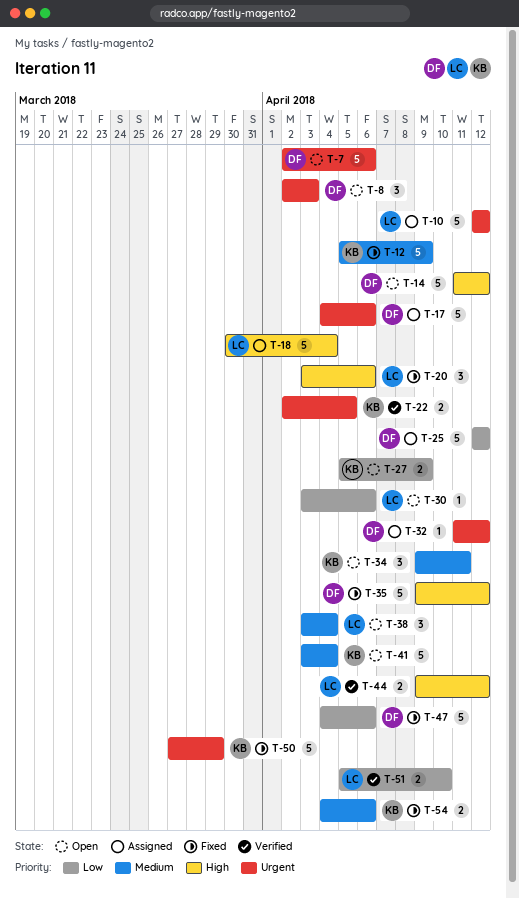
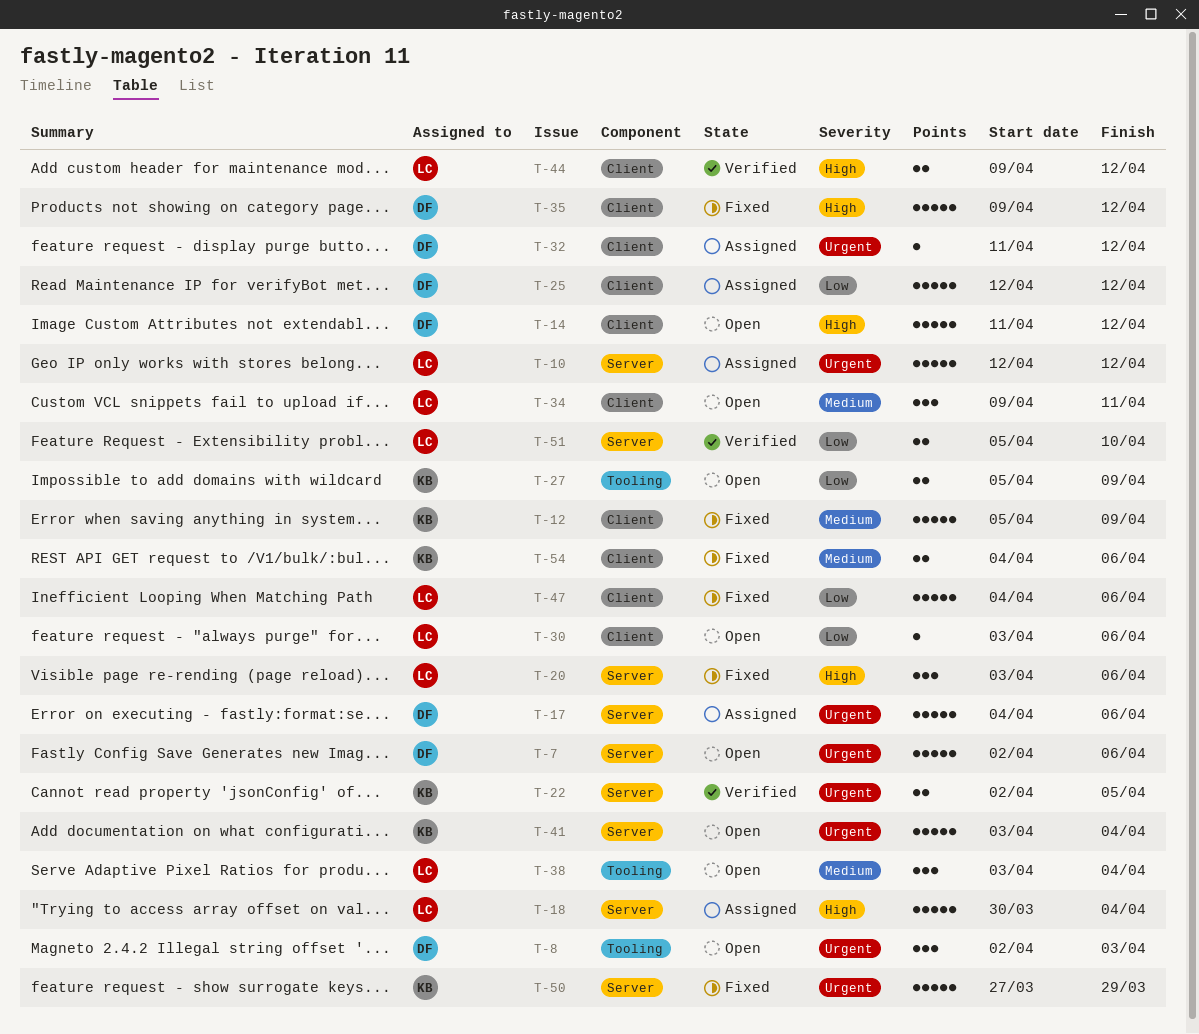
T-34, owner: KB -> LC
T-41, priority: Medium -> Urgent
T-47, owner: DF -> LC

